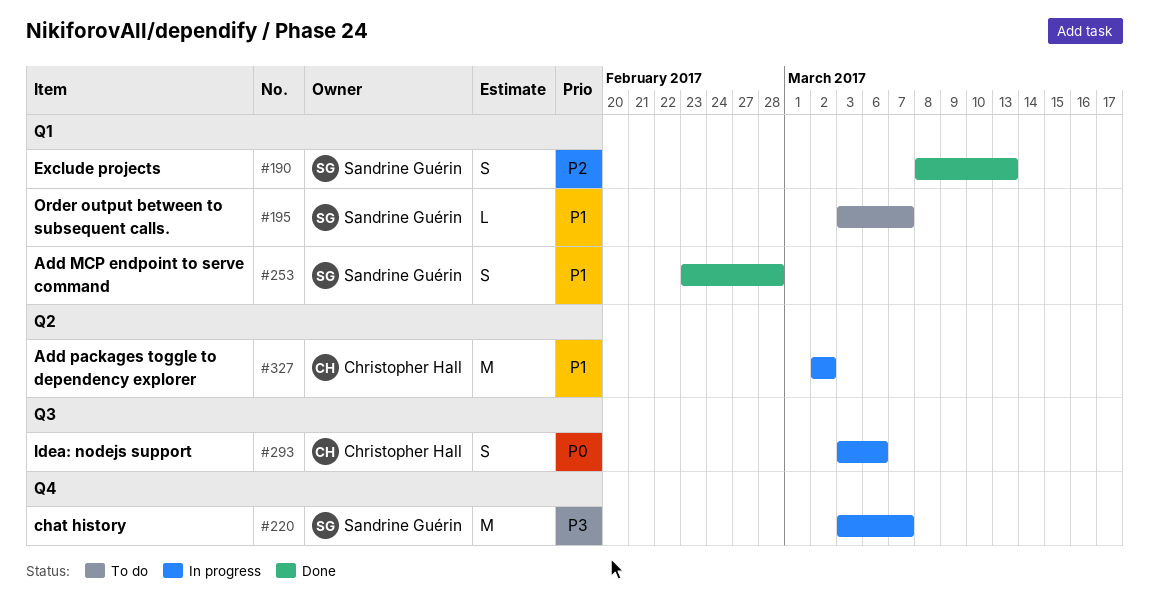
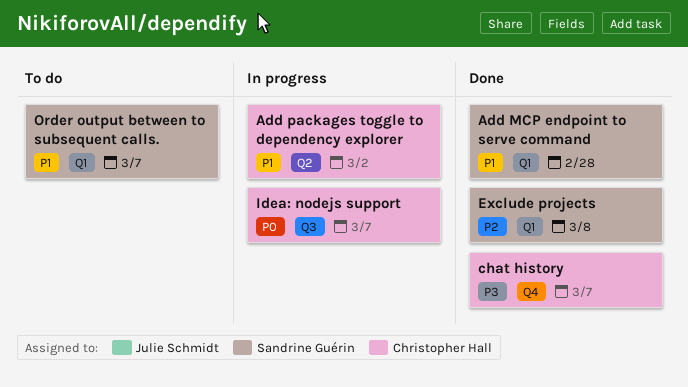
chat history, status: In progress -> Done
chat history, owner: Sandrine Guérin -> Christopher Hall
Exclude projects, due: Mar 13 -> Mar 8
Idea: nodejs support, due: Mar 6 -> Mar 7

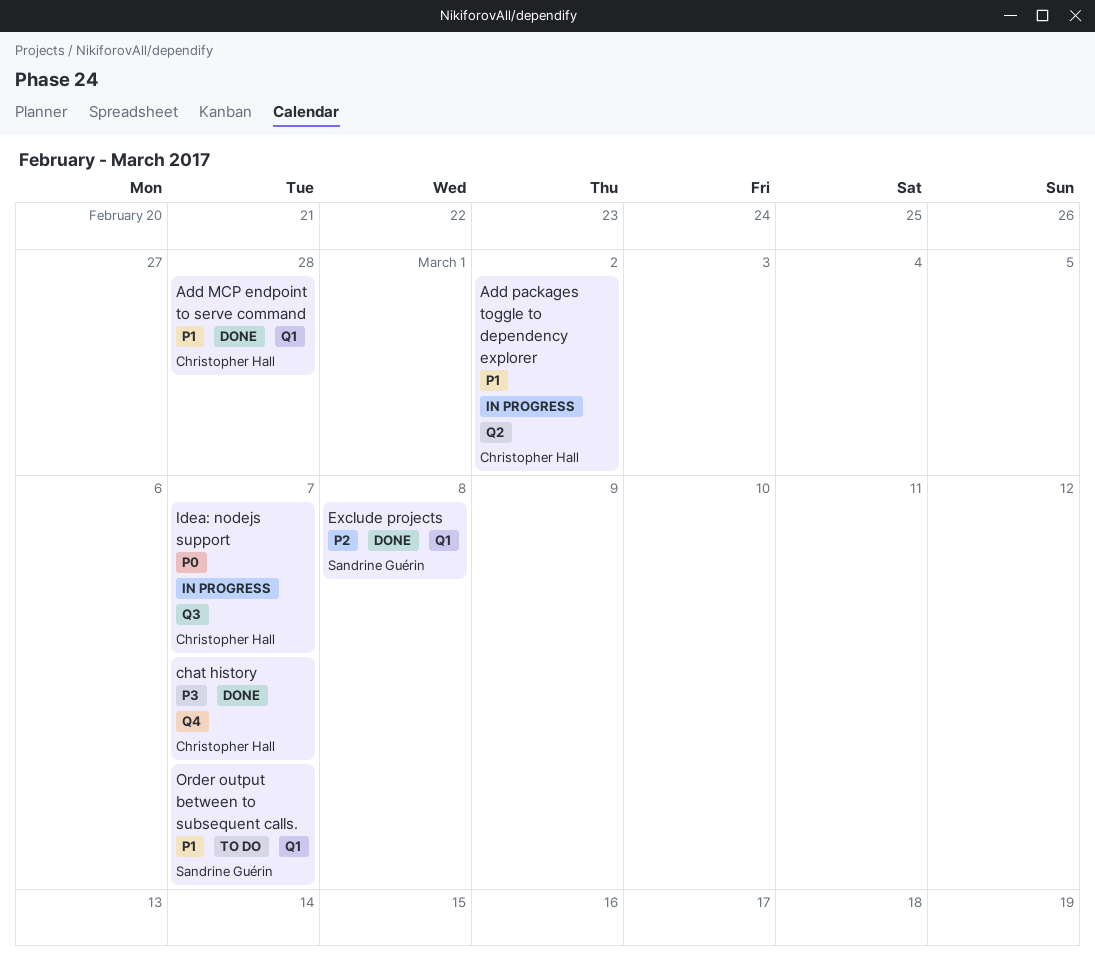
Add MCP endpoint to serve command, owner: Sandrine Guérin -> Christopher Hall

